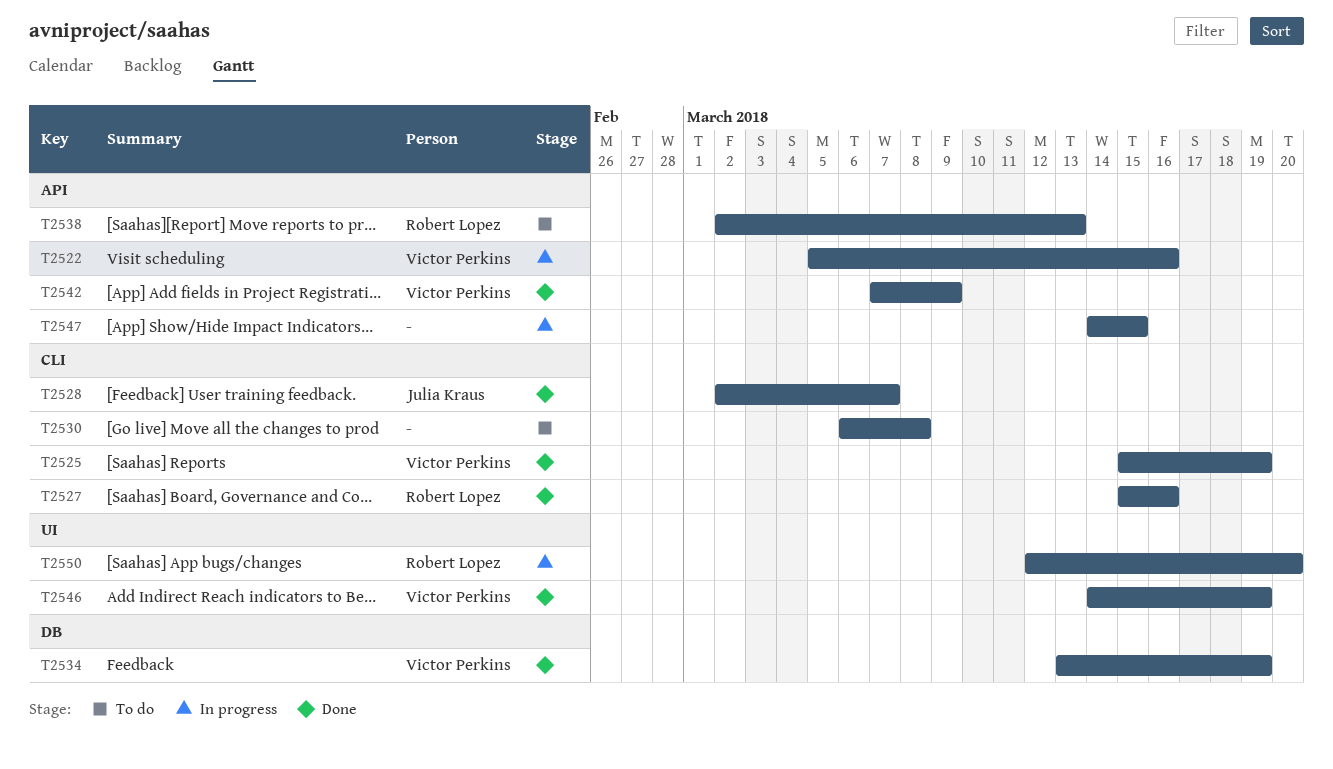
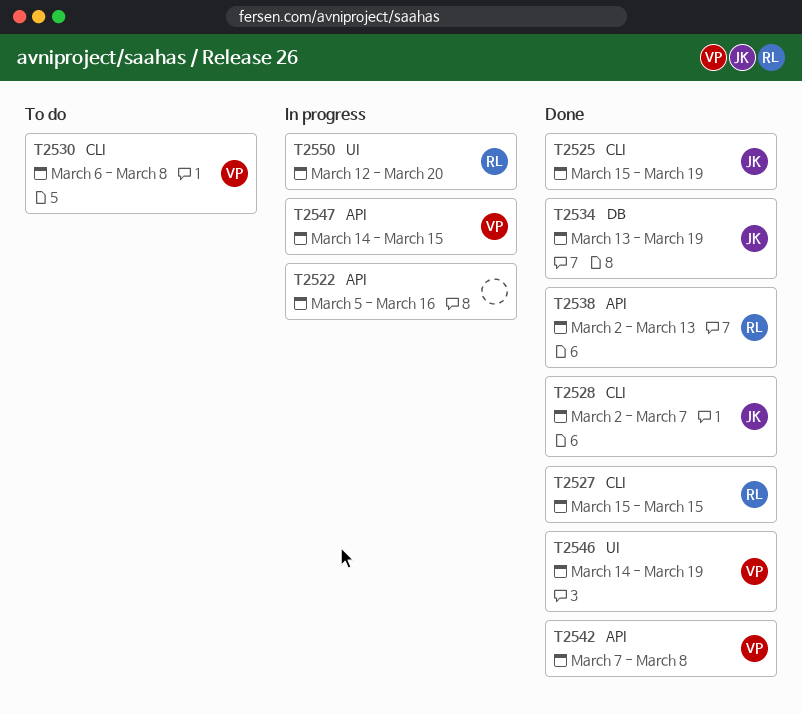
T2522, owner: Victor Perkins -> none
T2525, owner: Victor Perkins -> Julia Kraus
T2527, due: Mar 16 -> Mar 15
T2530, owner: none -> Victor Perkins
T2534, owner: Victor Perkins -> Julia Kraus
T2538, status: To do -> Done
T2542, due: Mar 9 -> Mar 8
T2547, owner: none -> Victor Perkins

